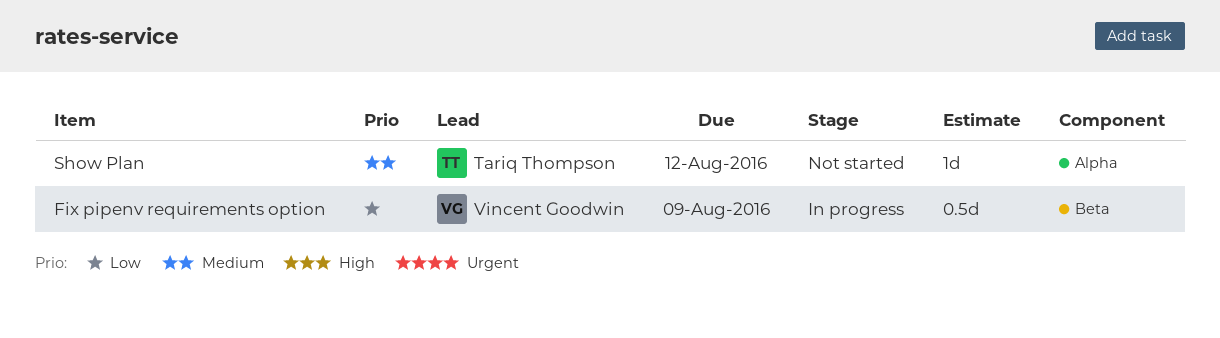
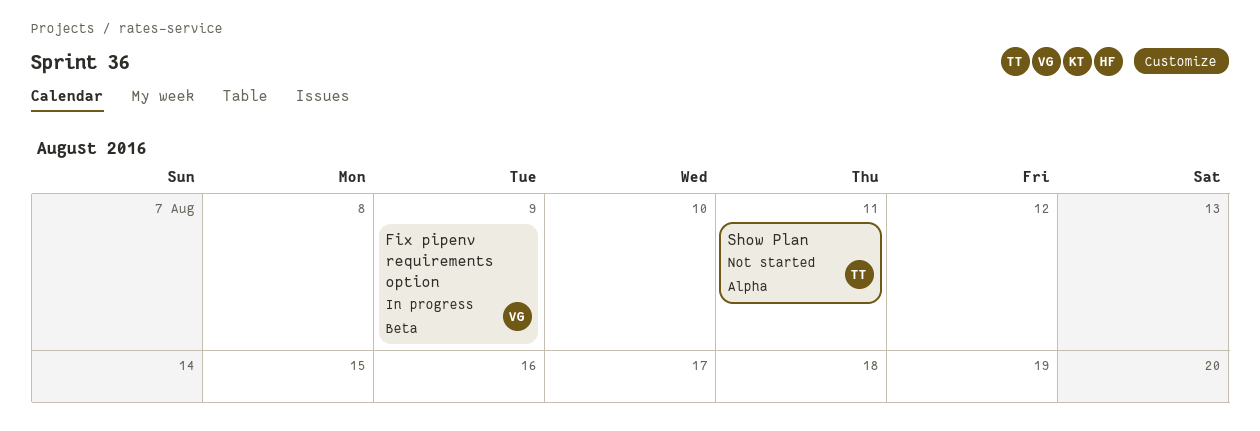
Show Plan, due: Aug 12 -> Aug 11

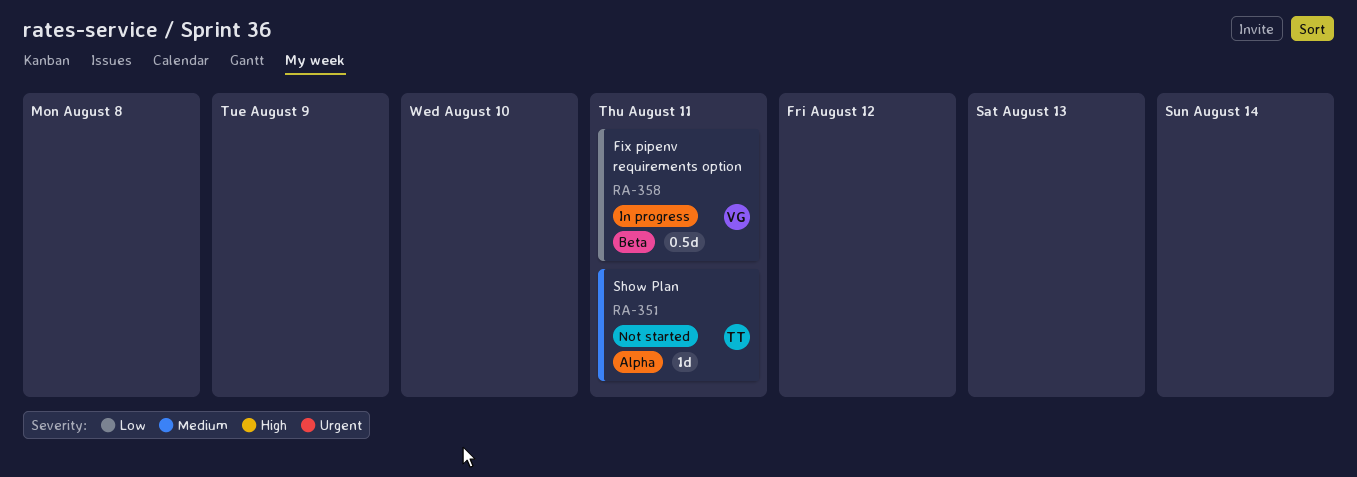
Fix pipenv requirements option, due: Aug 9 -> Aug 11

